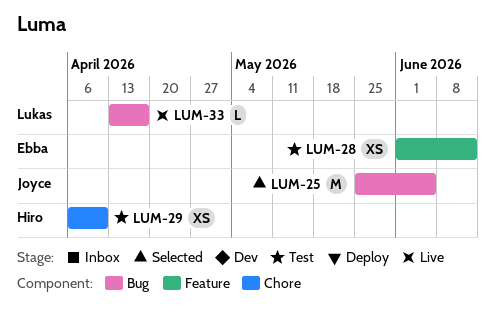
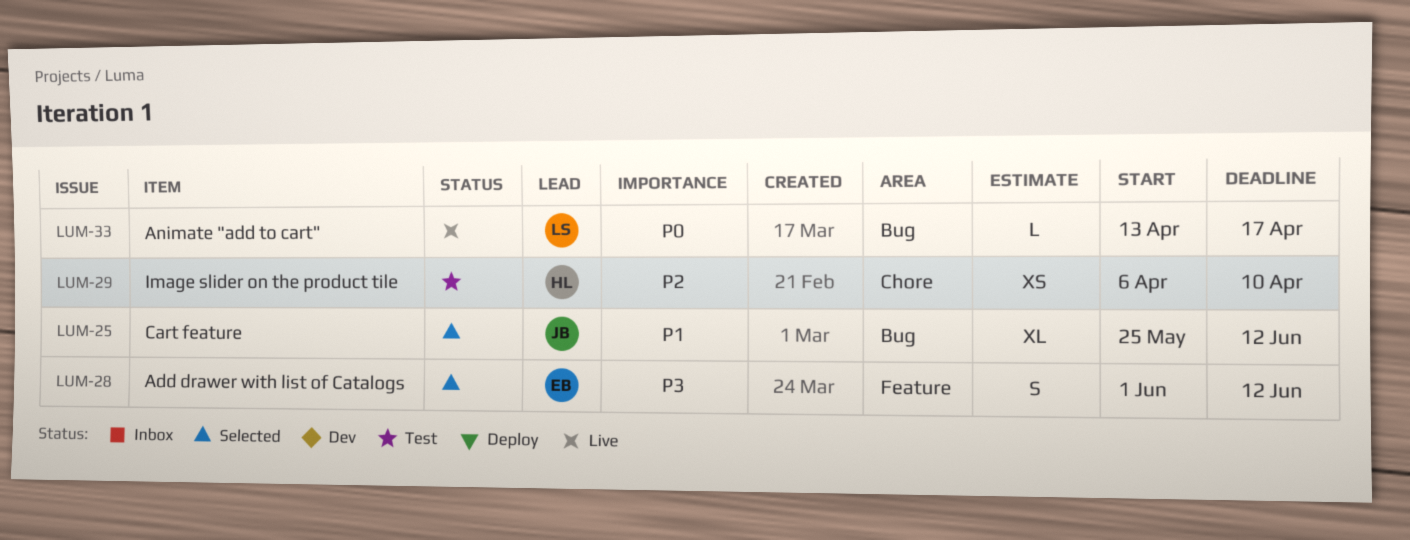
LUM-25, estimate: M -> XL
LUM-25, due: Jun 5 -> Jun 12
LUM-28, status: Test -> Selected
LUM-28, estimate: XS -> S

